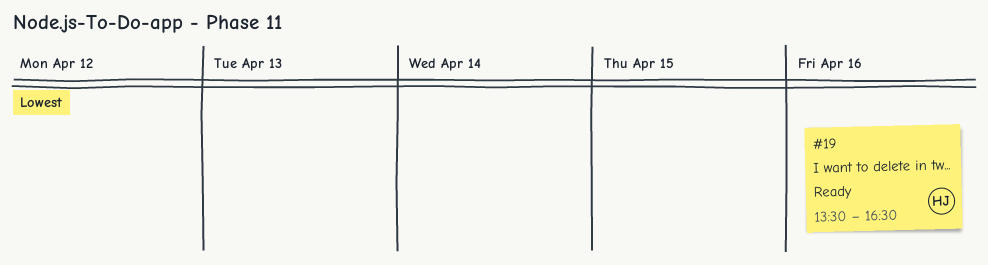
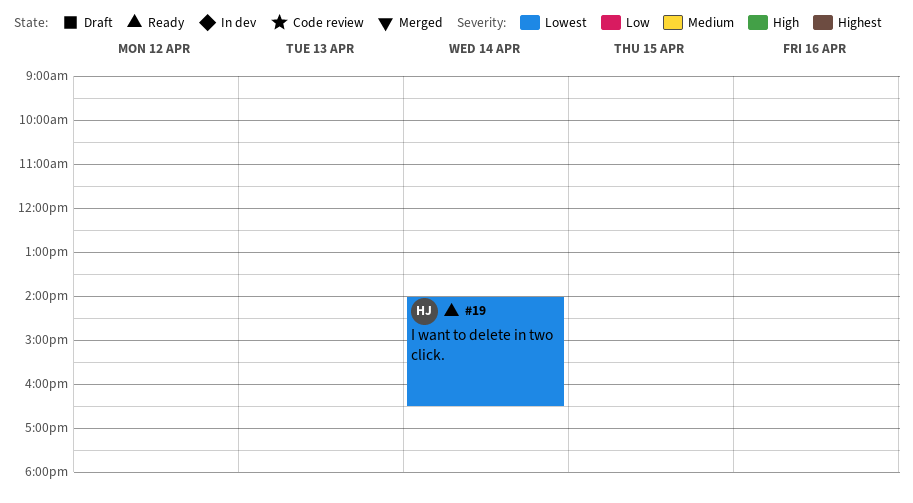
#19, day: Apr 16 -> Apr 14
#19, begins: 13:30 -> 14:00

